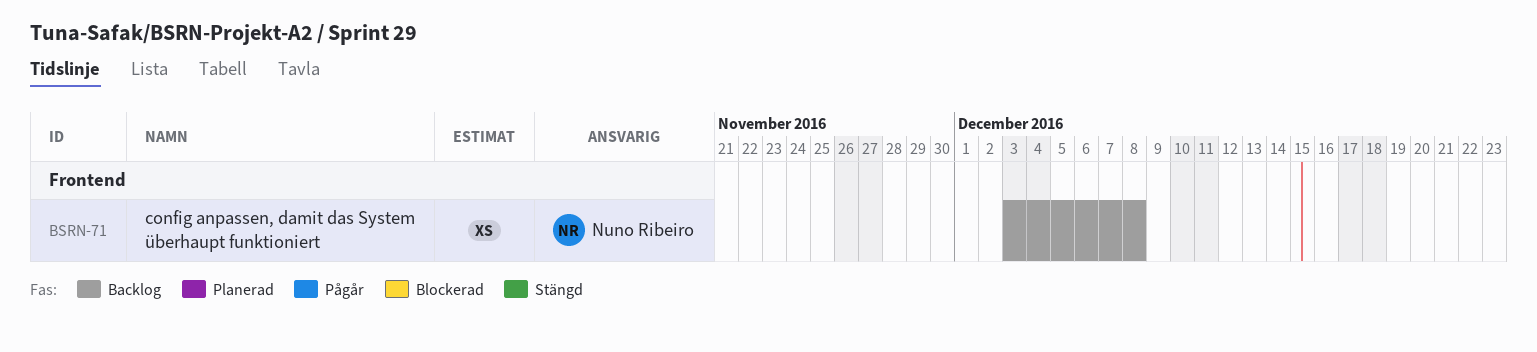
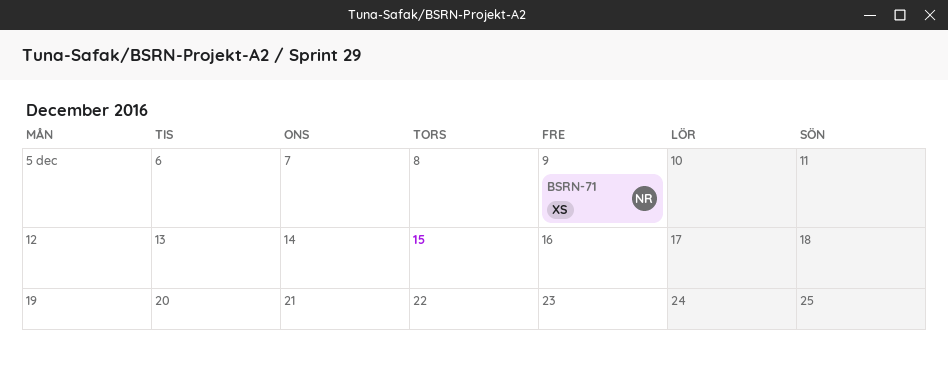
BSRN-71, due: Dec 8 -> Dec 9

